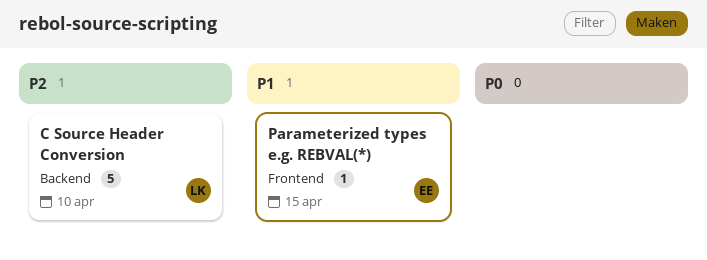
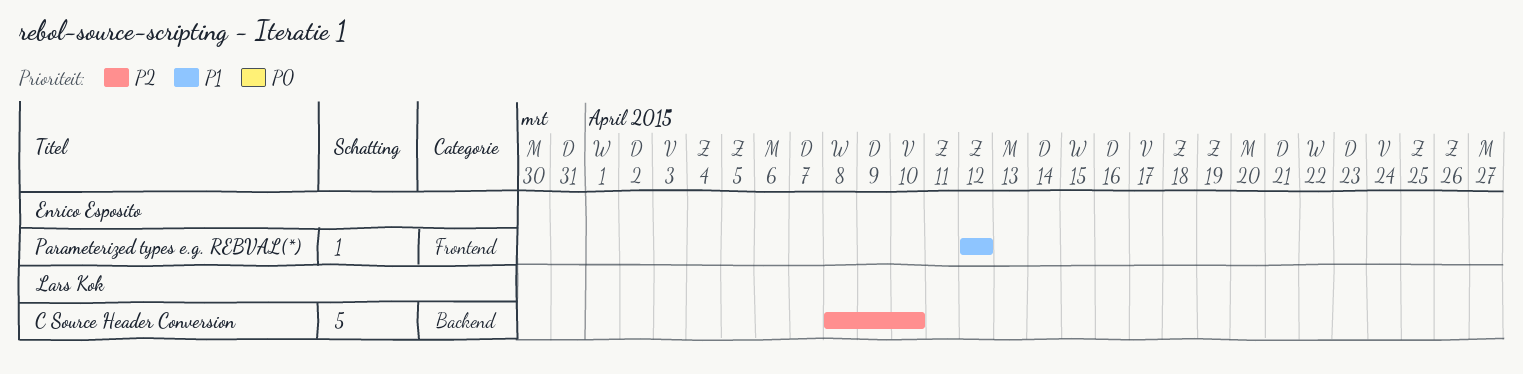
Parameterized types e.g. REBVAL(*), due: Apr 15 -> Apr 12

